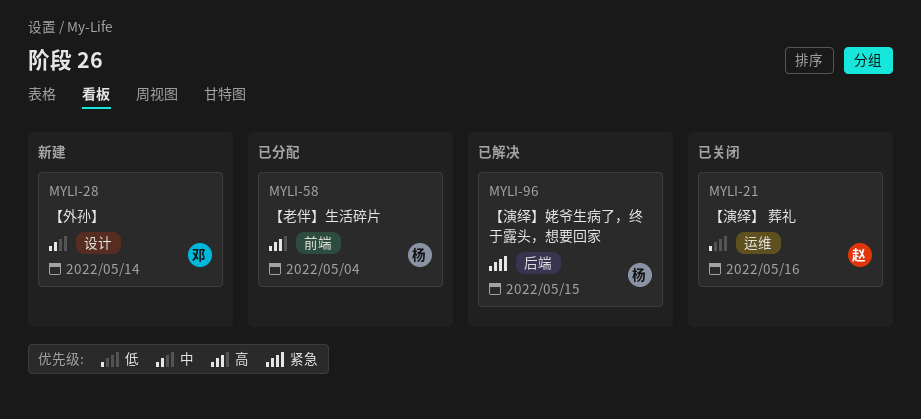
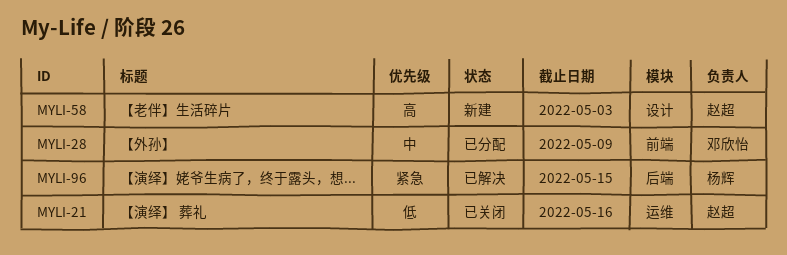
MYLI-28, status: 新建 -> 已分配
MYLI-28, label: 设计 -> 前端
MYLI-28, due: May 14 -> May 9
MYLI-58, status: 已分配 -> 新建
MYLI-58, owner: 杨辉 -> 赵超
MYLI-58, label: 前端 -> 设计
MYLI-58, due: May 4 -> May 3

